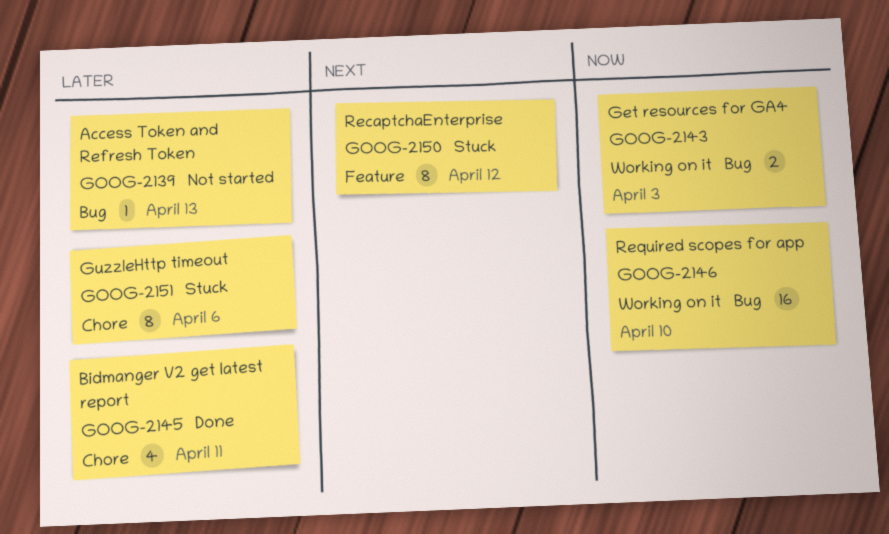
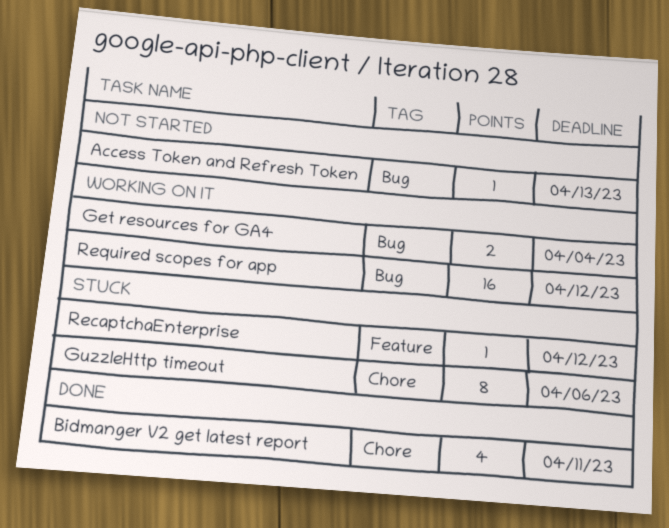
Get resources for GA4, due: Apr 3 -> Apr 4
RecaptchaEnterprise, estimate: 8 -> 1
Required scopes for app, due: Apr 10 -> Apr 12

